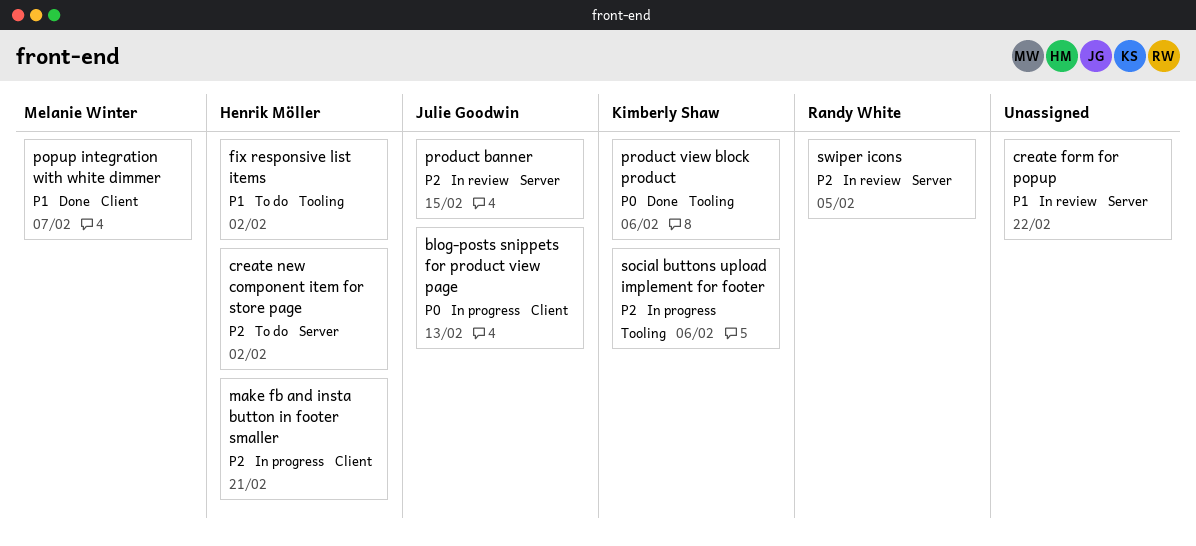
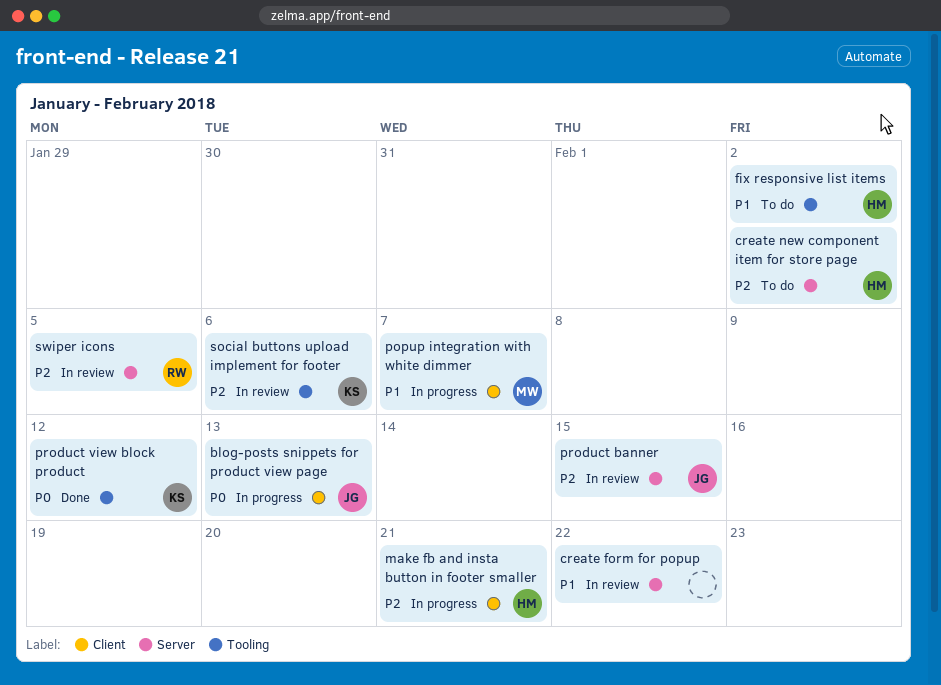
popup integration with white dimmer, status: Done -> In progress
product view block product, due: Feb 6 -> Feb 12
social buttons upload implement for footer, status: In progress -> In review

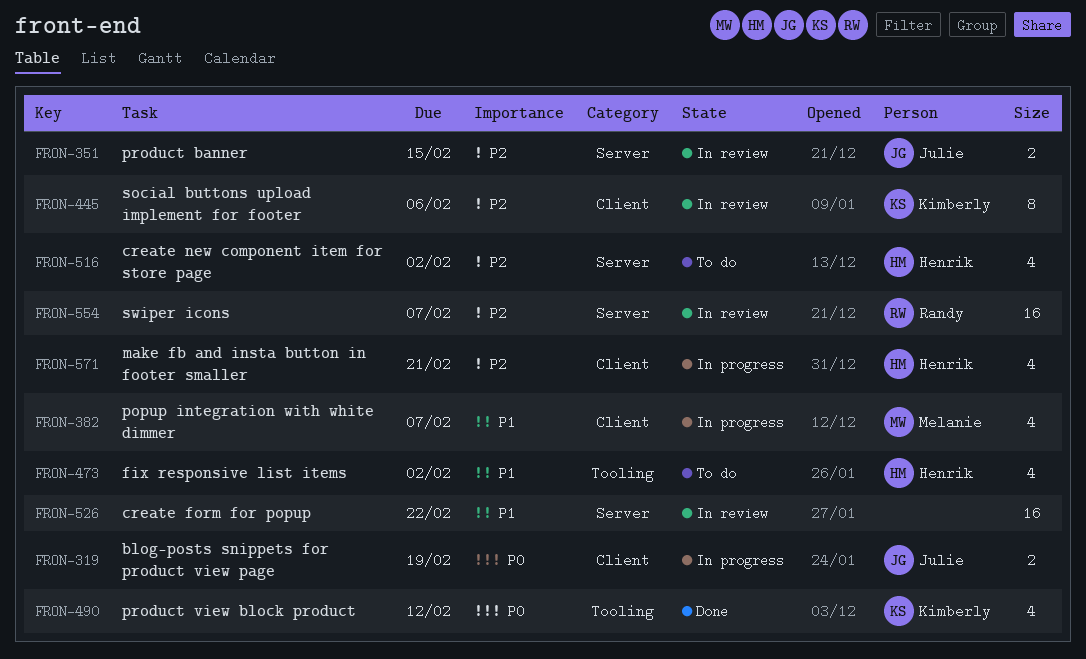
blog-posts snippets for product view page, due: Feb 13 -> Feb 19
social buttons upload implement for footer, label: Tooling -> Client
swiper icons, due: Feb 5 -> Feb 7

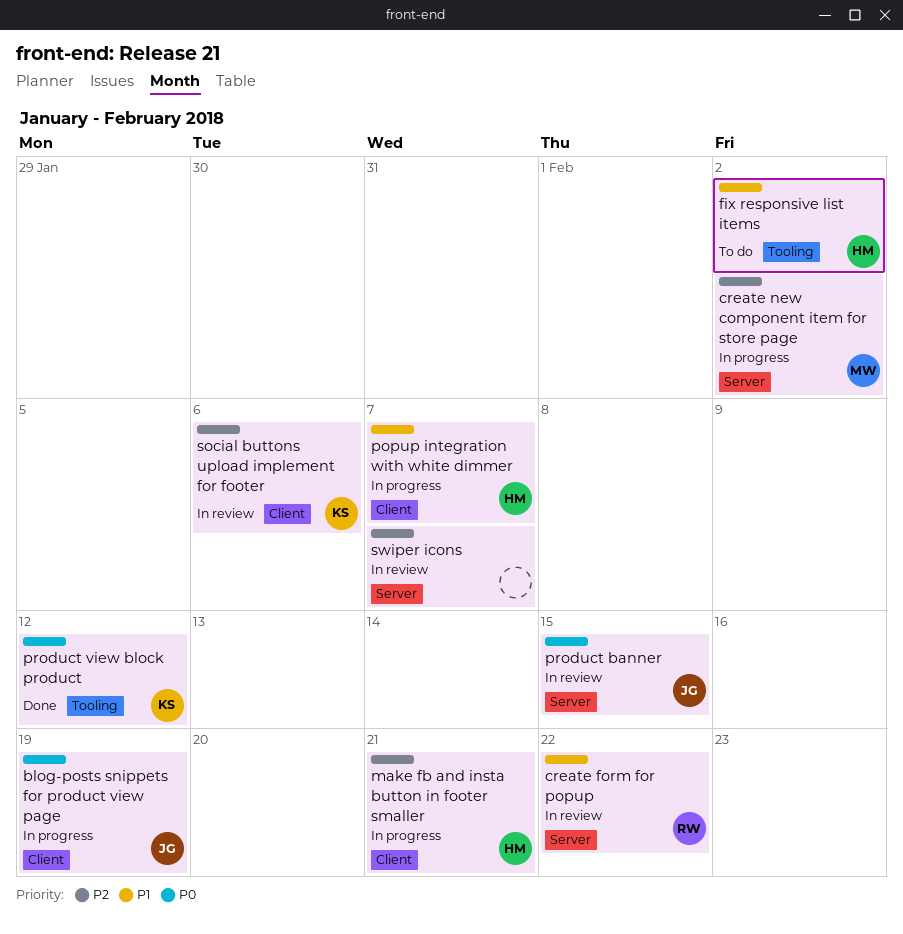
create form for popup, owner: none -> Randy
create new component item for store page, status: To do -> In progress
create new component item for store page, owner: Henrik -> Melanie
popup integration with white dimmer, owner: Melanie -> Henrik
product banner, priority: P2 -> P0
swiper icons, owner: Randy -> none

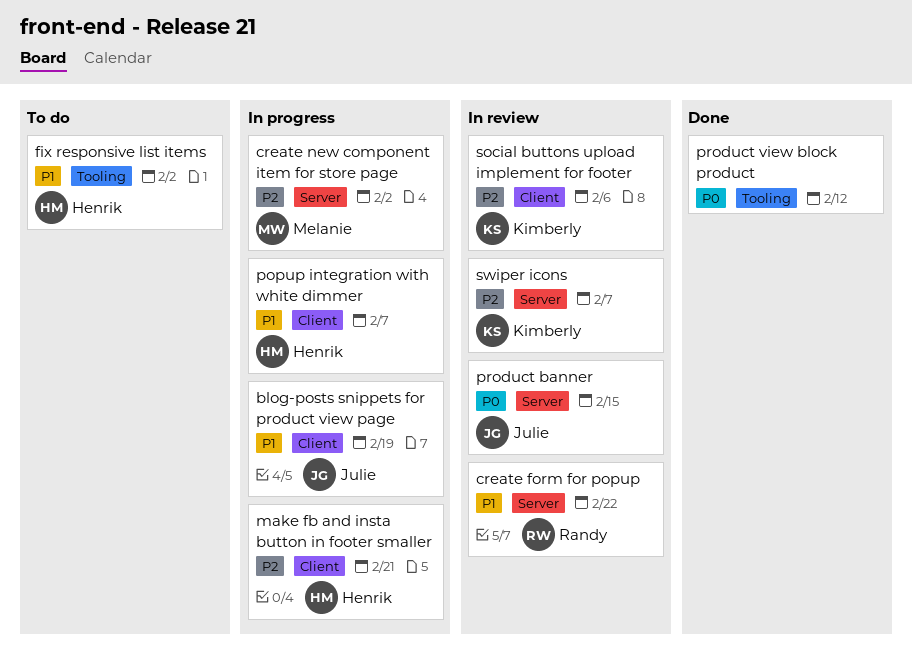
blog-posts snippets for product view page, priority: P0 -> P1
product view block product, owner: Kimberly -> none
swiper icons, owner: none -> Kimberly

